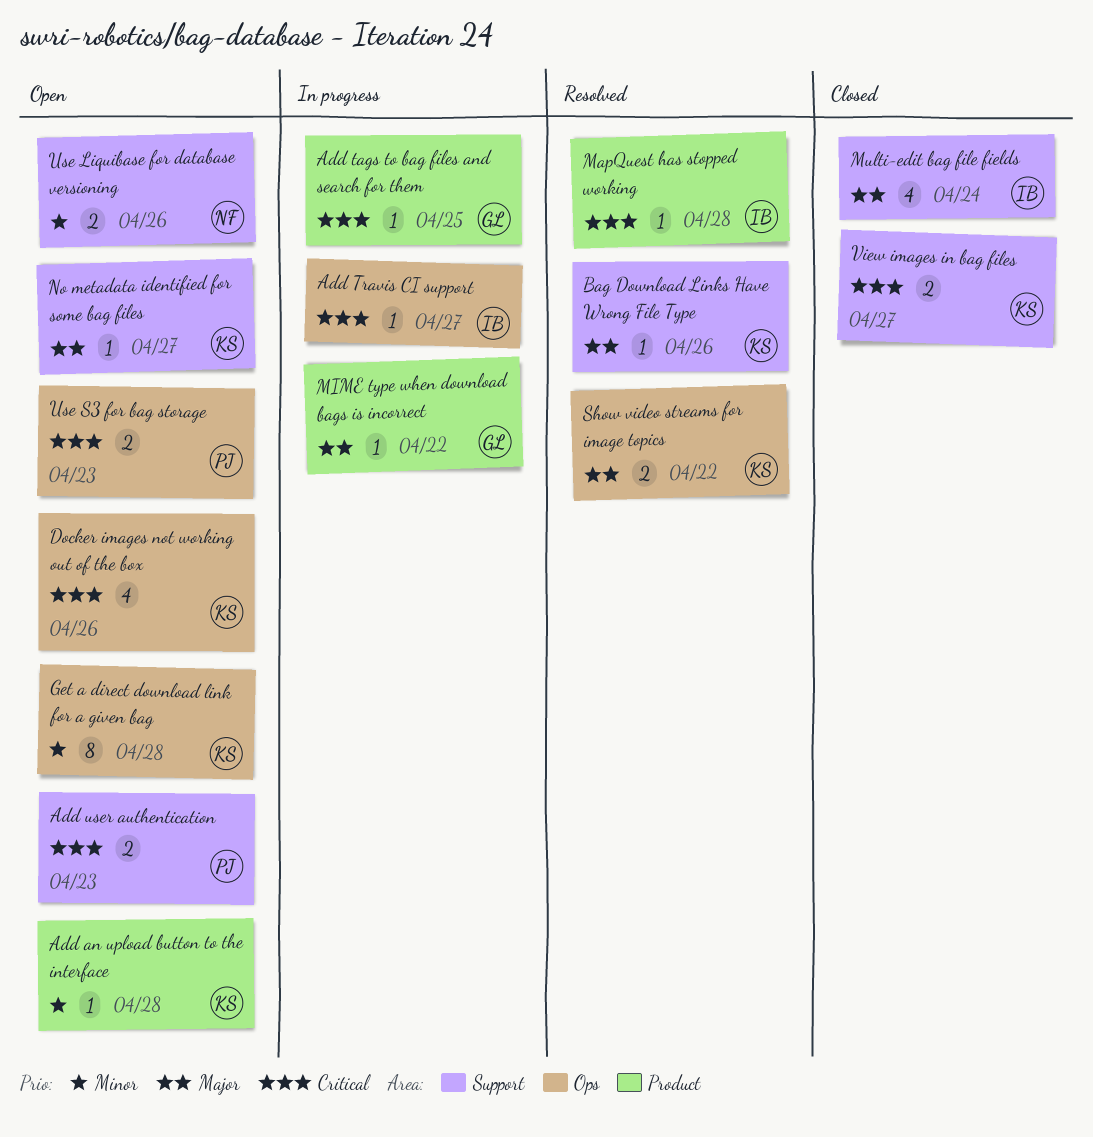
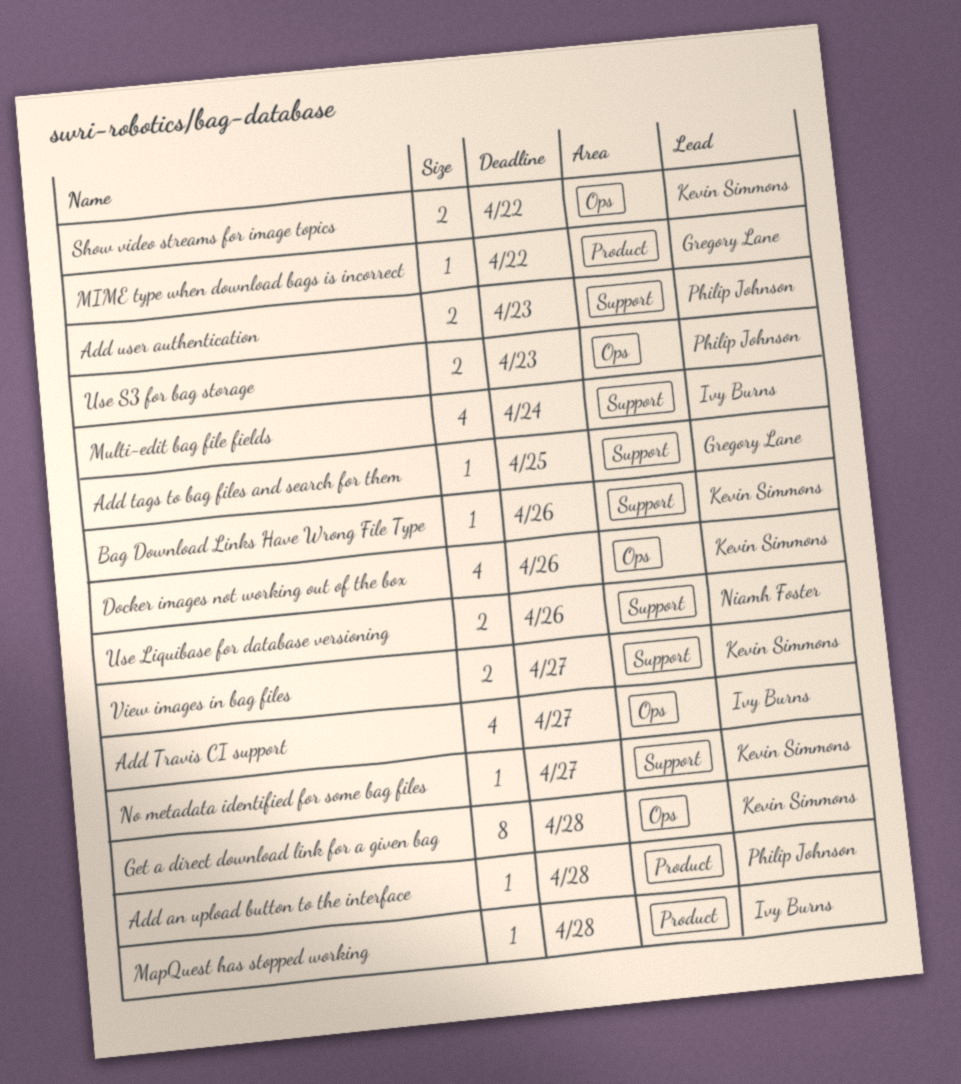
Add an upload button to the interface, owner: Kevin Simmons -> Philip Johnson
Add tags to bag files and search for them, label: Product -> Support
Add Travis CI support, estimate: 1 -> 4

